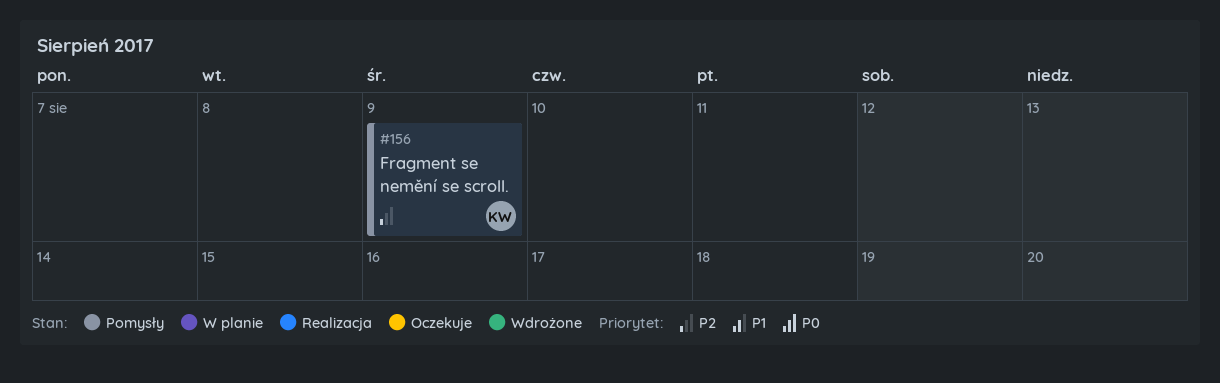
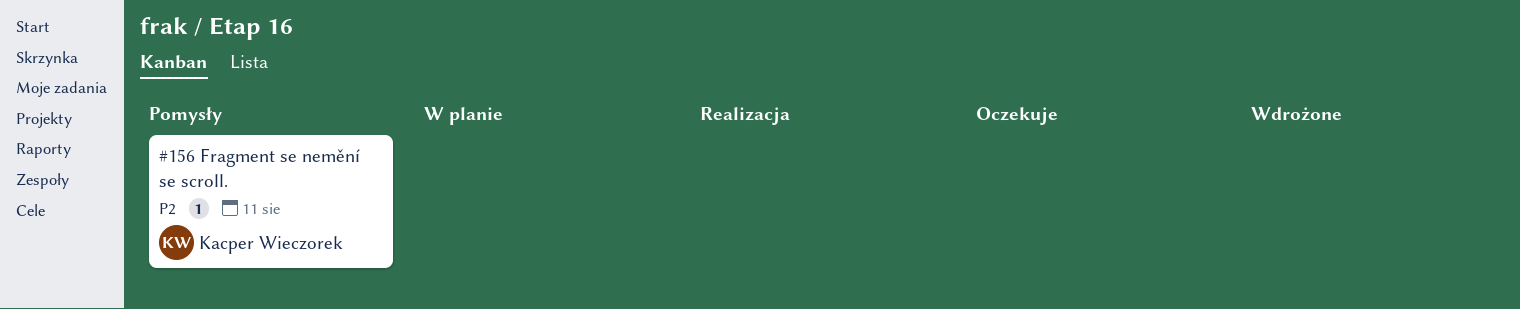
#156, due: Aug 9 -> Aug 11

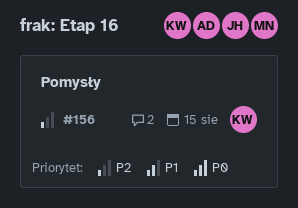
#156, due: Aug 11 -> Aug 15

